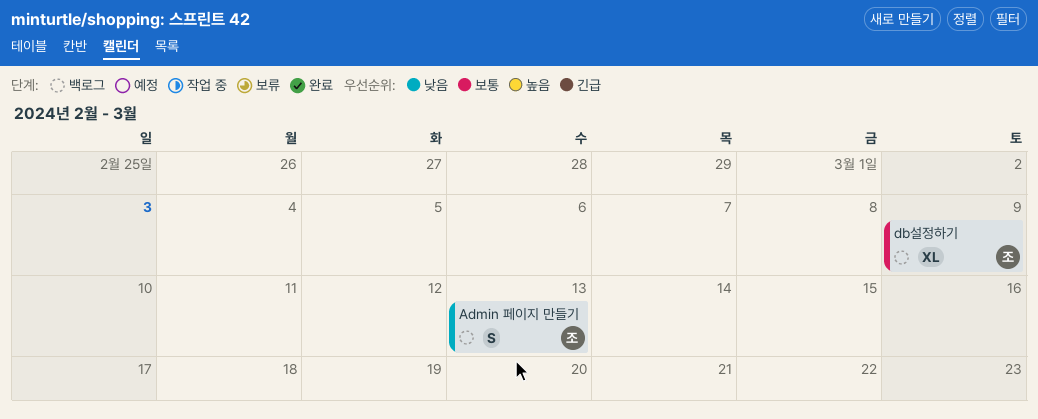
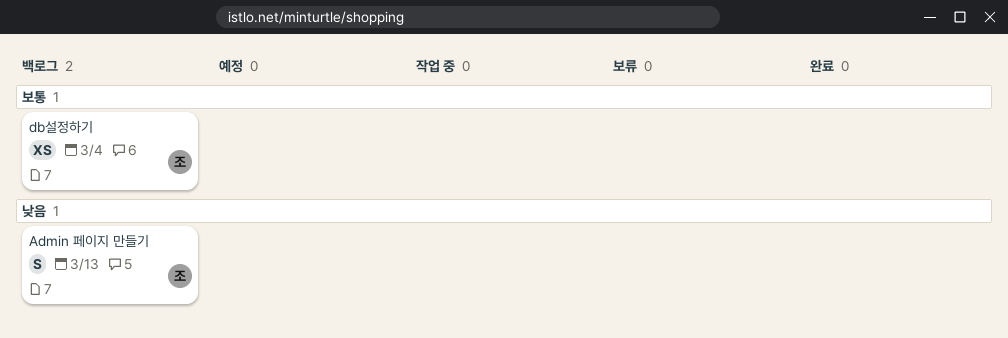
db설정하기, estimate: XL -> XS
db설정하기, due: Mar 9 -> Mar 4

